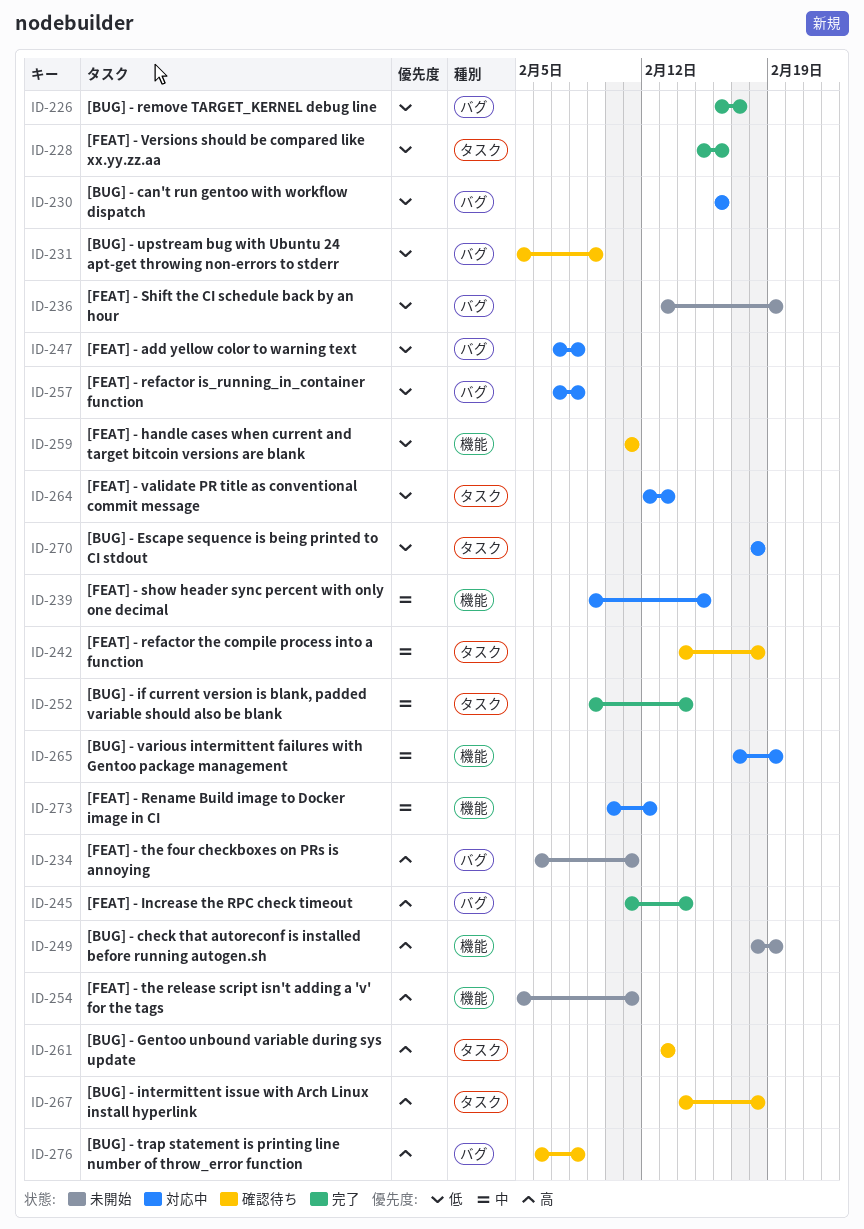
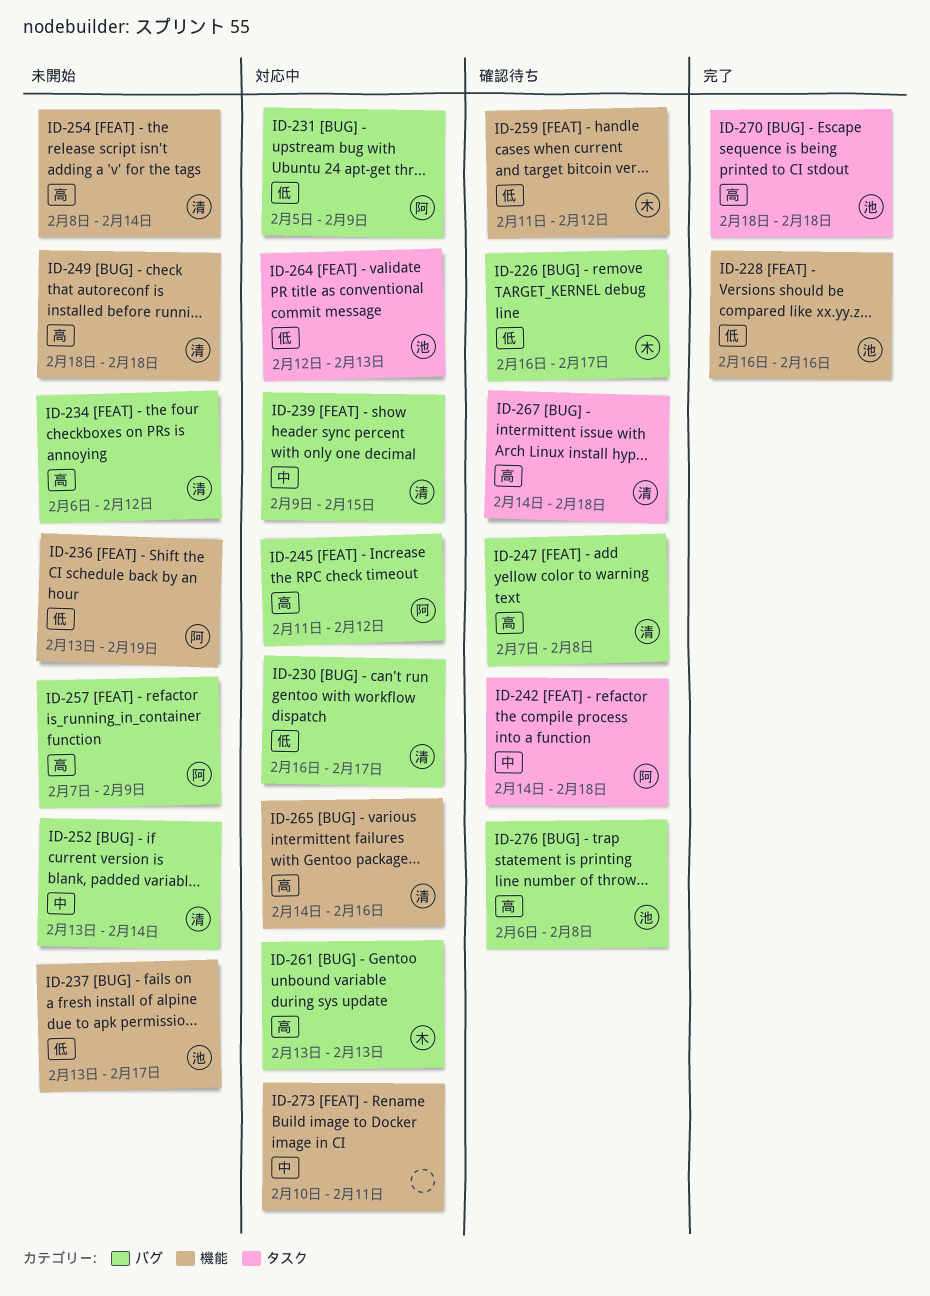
ID-226, status: 完了 -> 確認待ち
ID-228, label: タスク -> 機能
ID-228, start: Feb 15 -> Feb 16
ID-230, due: Feb 16 -> Feb 17
ID-231, status: 確認待ち -> 対応中
ID-234, due: Feb 11 -> Feb 12
ID-236, label: バグ -> 機能
ID-237: none -> present
ID-239, label: 機能 -> バグ
ID-245, status: 完了 -> 対応中
ID-245, due: Feb 14 -> Feb 12
ID-247, status: 対応中 -> 確認待ち
ID-247, priority: 低 -> 高
ID-249, due: Feb 19 -> Feb 18
ID-252, status: 完了 -> 未開始
ID-252, label: タスク -> バグ
ID-252, start: Feb 9 -> Feb 13
ID-254, start: Feb 5 -> Feb 8
ID-254, due: Feb 11 -> Feb 14
ID-257, status: 対応中 -> 未開始
ID-257, priority: 低 -> 高
ID-257, due: Feb 8 -> Feb 9
ID-259, due: Feb 11 -> Feb 12
ID-261, status: 確認待ち -> 対応中
ID-261, label: タスク -> バグ
ID-265, priority: 中 -> 高
ID-265, start: Feb 17 -> Feb 14
ID-265, due: Feb 19 -> Feb 16
ID-270, status: 対応中 -> 完了
ID-270, priority: 低 -> 高
ID-273, due: Feb 12 -> Feb 11

